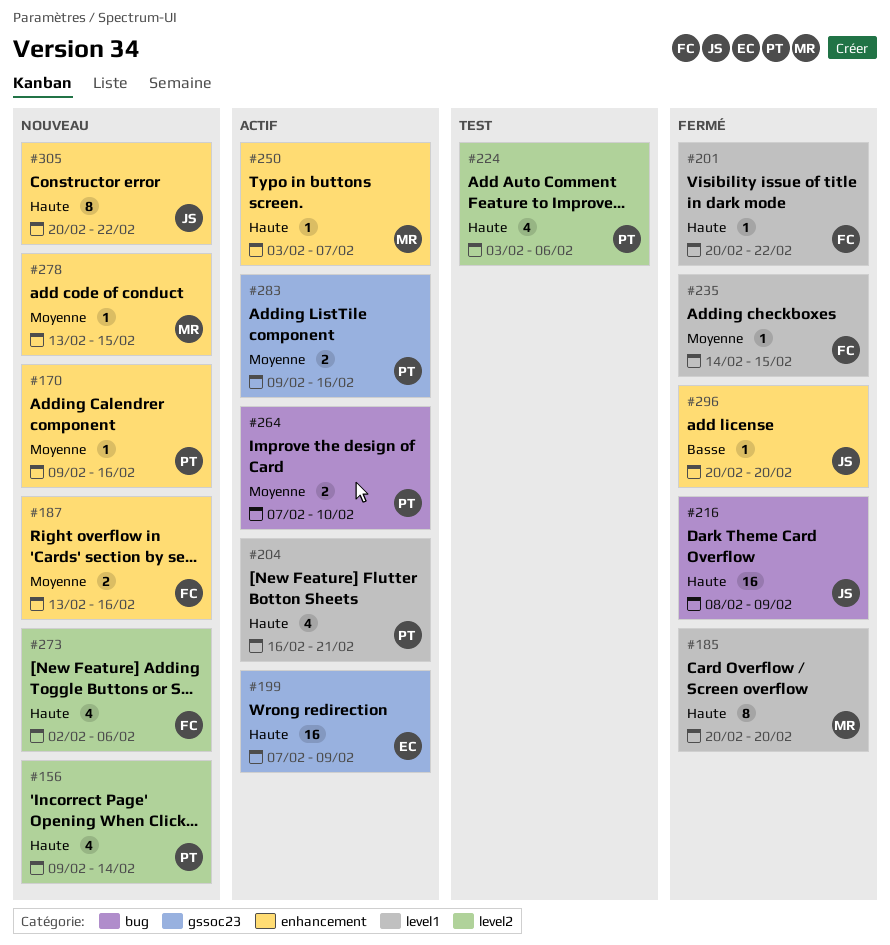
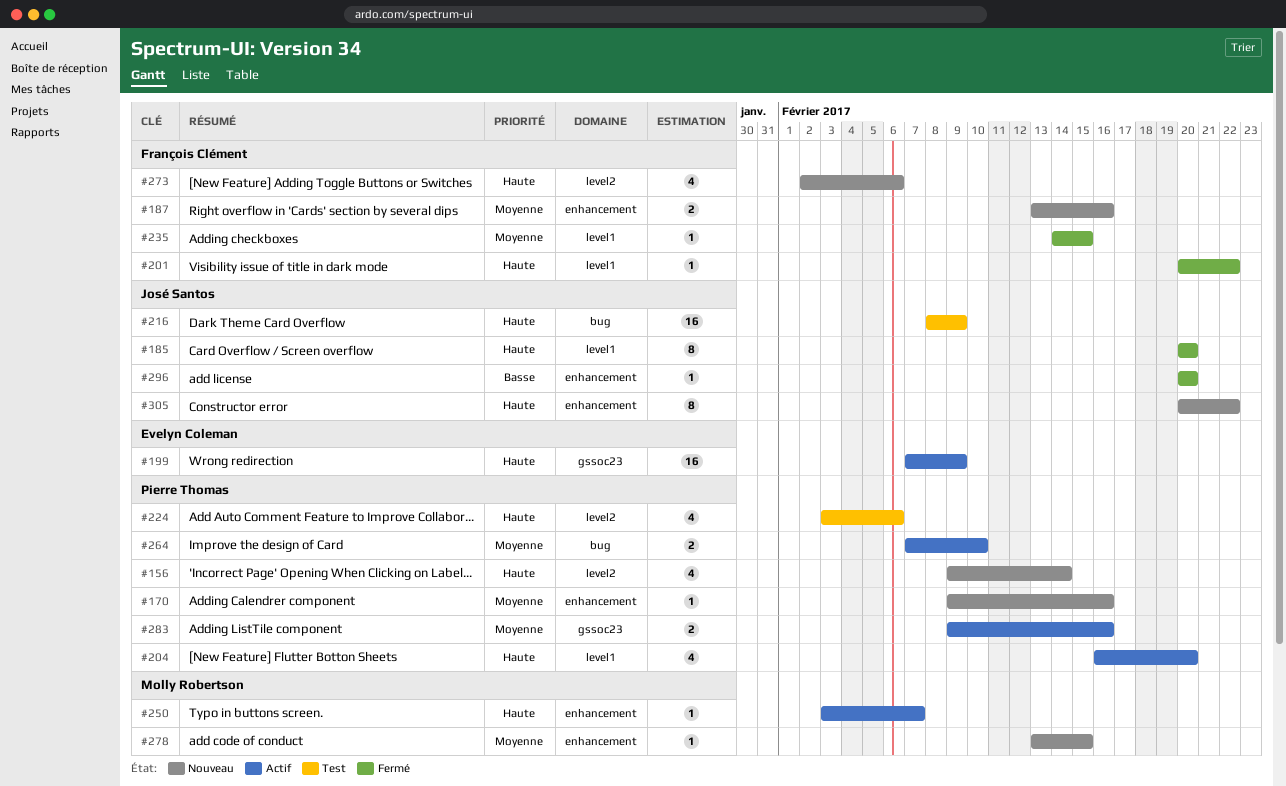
#185, owner: Molly Robertson -> José Santos
#204, due: Feb 21 -> Feb 20
#216, status: Fermé -> Test

